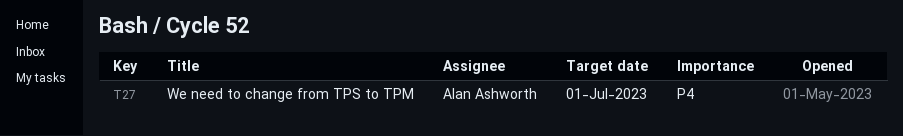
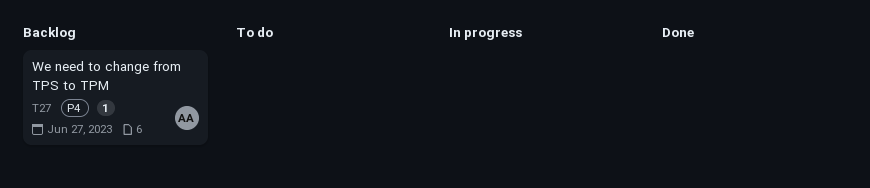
T27, due: Jul 1 -> Jun 27

